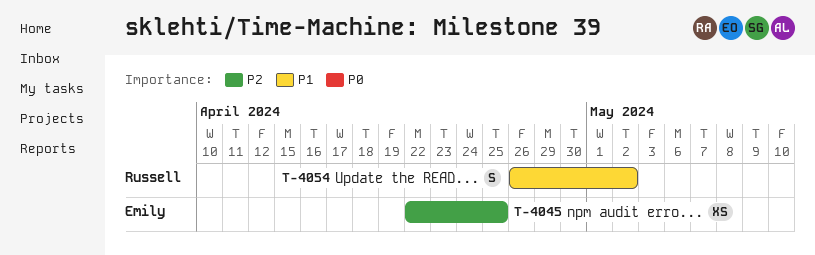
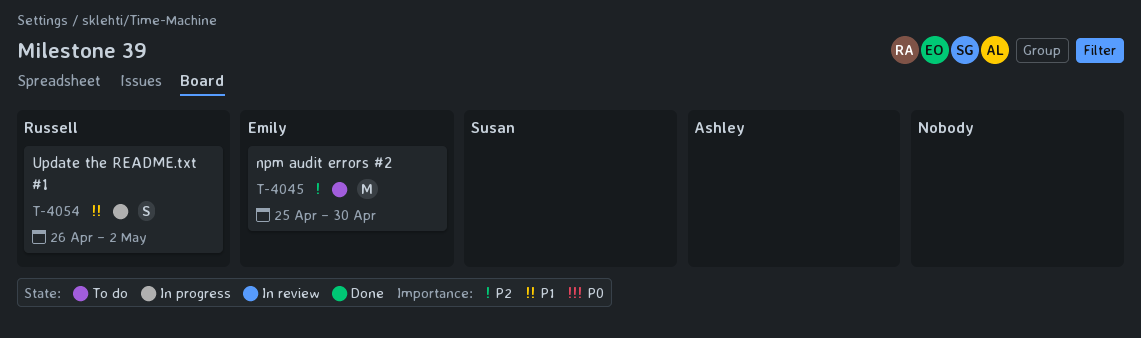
T-4045, estimate: XS -> M
T-4045, start: Apr 22 -> Apr 25
T-4045, due: Apr 25 -> Apr 30

